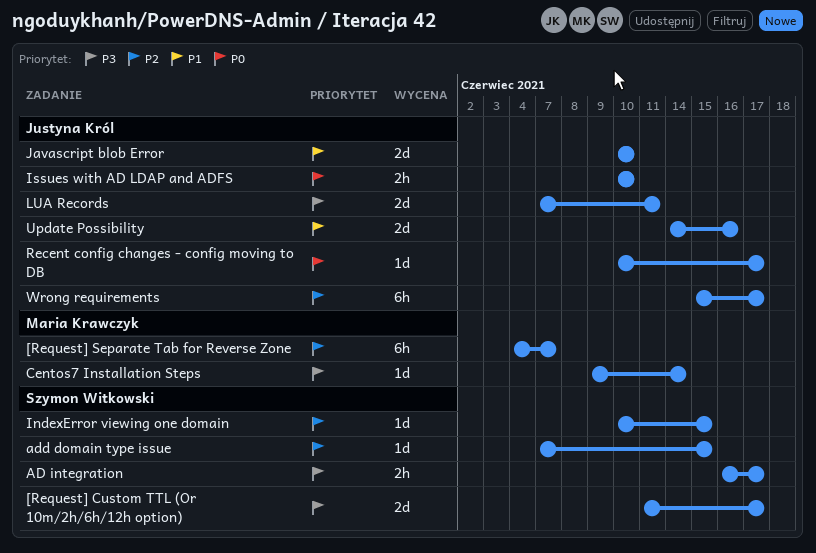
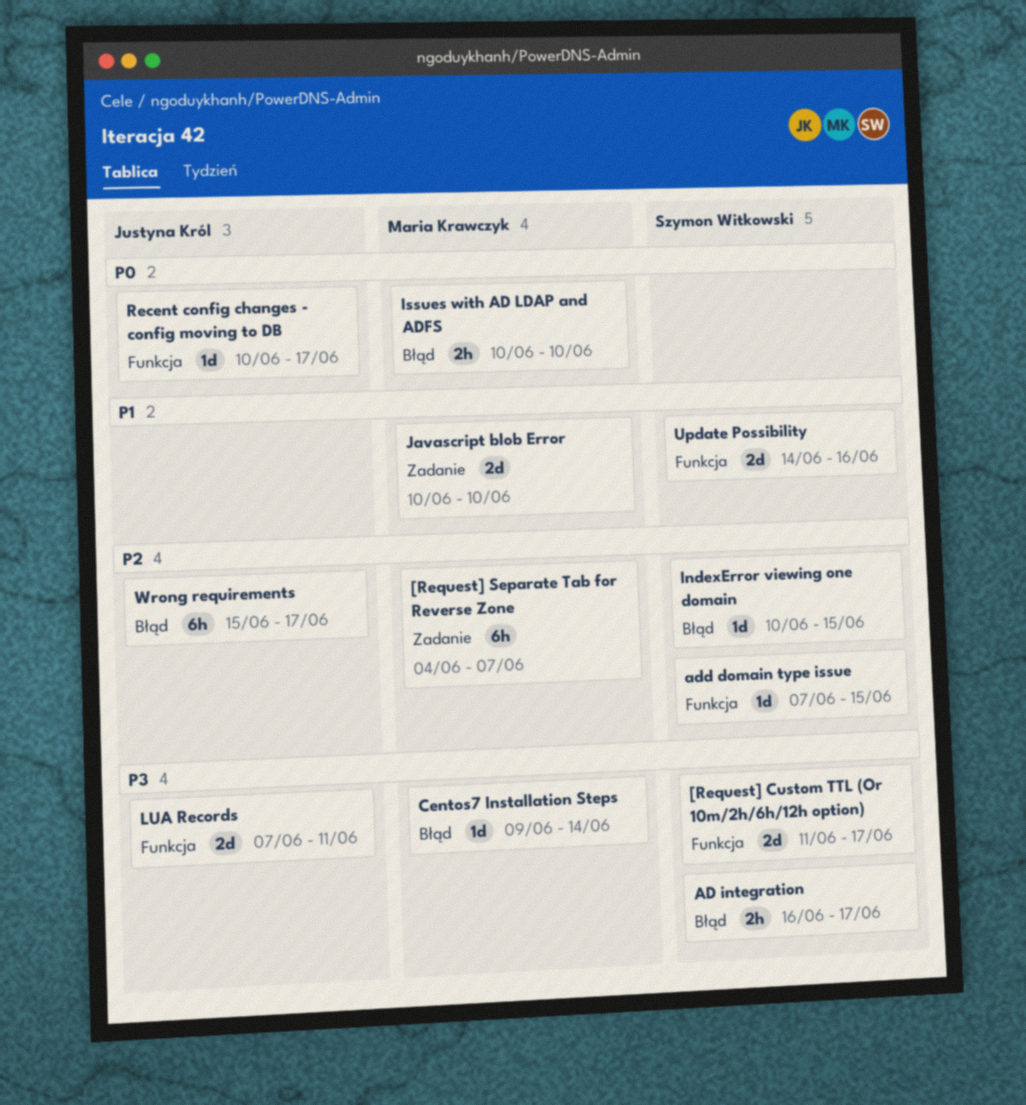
Issues with AD LDAP and ADFS, owner: Justyna Król -> Maria Krawczyk
Javascript blob Error, owner: Justyna Król -> Maria Krawczyk
Update Possibility, owner: Justyna Król -> Szymon Witkowski

